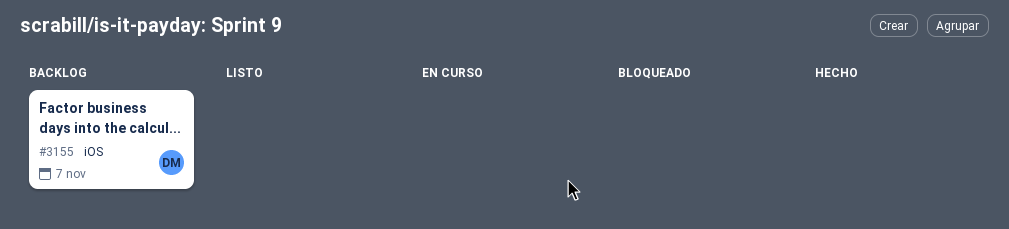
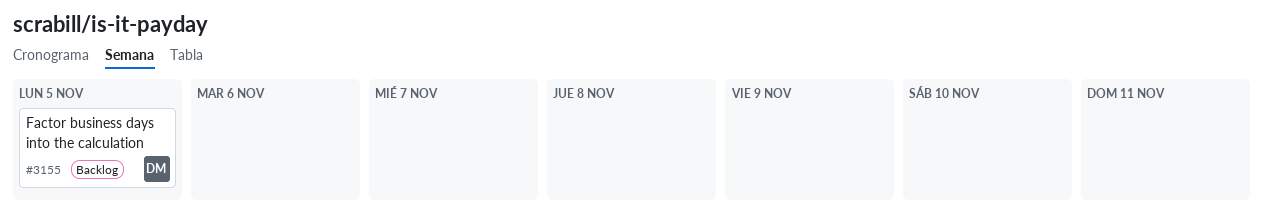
#3155, due: Nov 7 -> Nov 5

